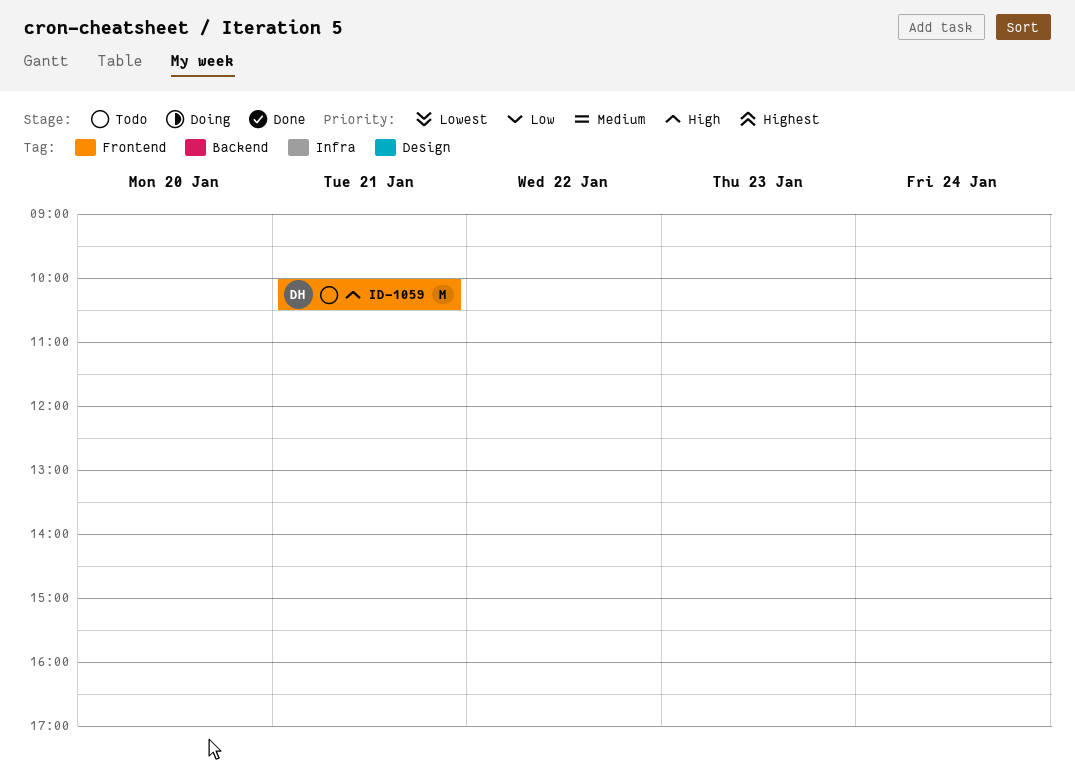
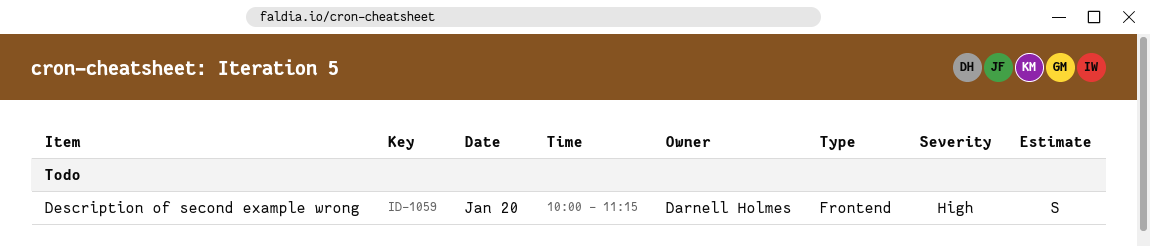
ID-1059, estimate: M -> S
ID-1059, day: Jan 21 -> Jan 20
ID-1059, ends: 10:30 -> 11:15

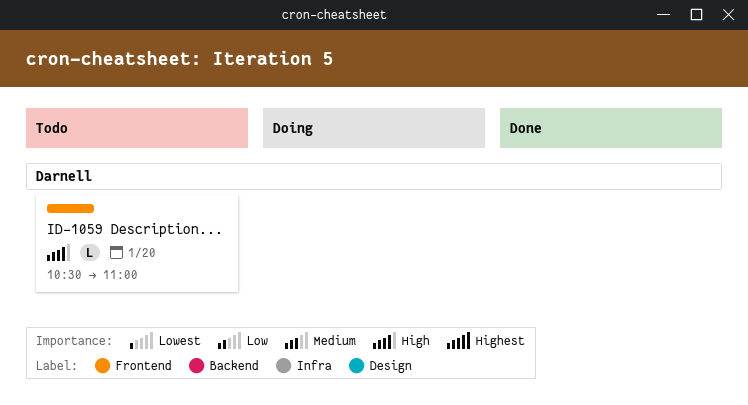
ID-1059, estimate: S -> L
ID-1059, begins: 10:00 -> 10:30
ID-1059, ends: 11:15 -> 11:00

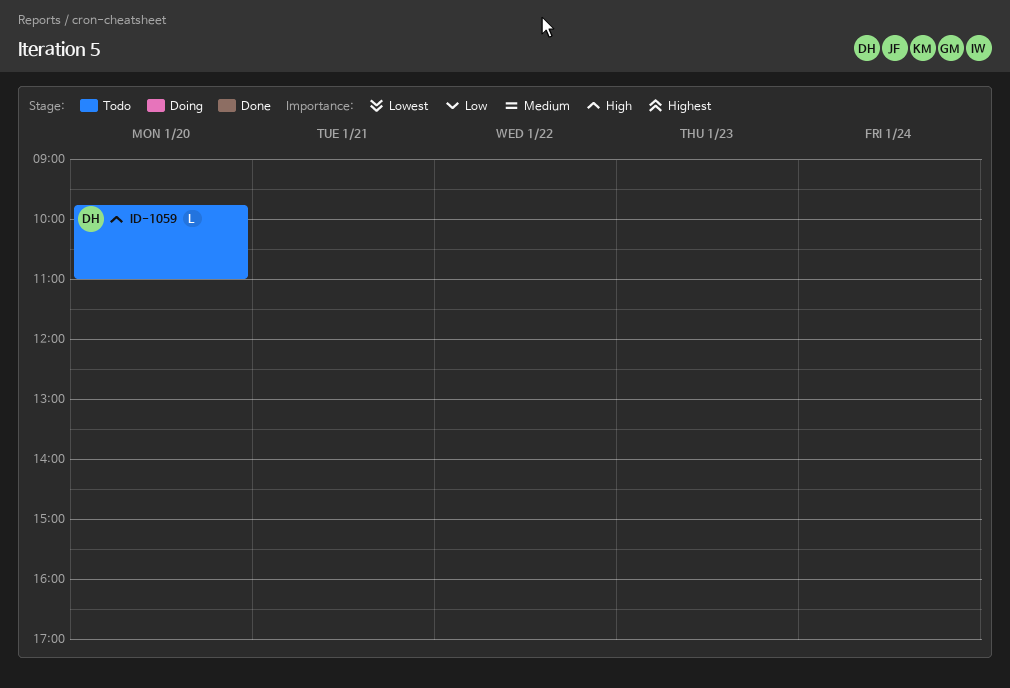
ID-1059, begins: 10:30 -> 09:45

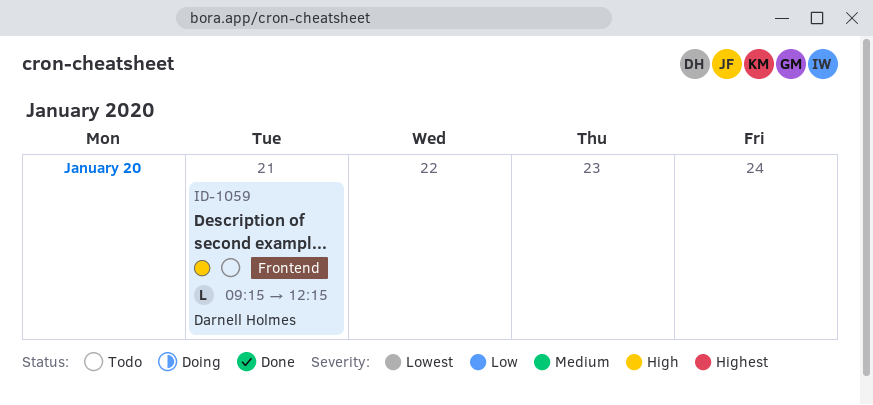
ID-1059, day: Jan 20 -> Jan 21
ID-1059, begins: 09:45 -> 09:15
ID-1059, ends: 11:00 -> 12:15

